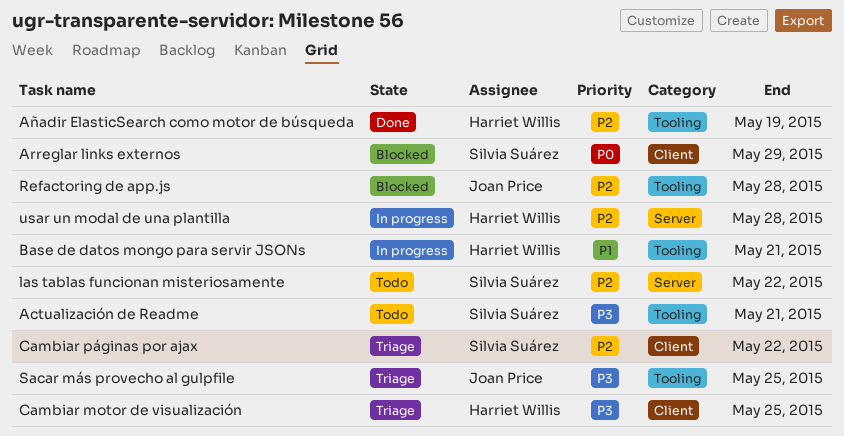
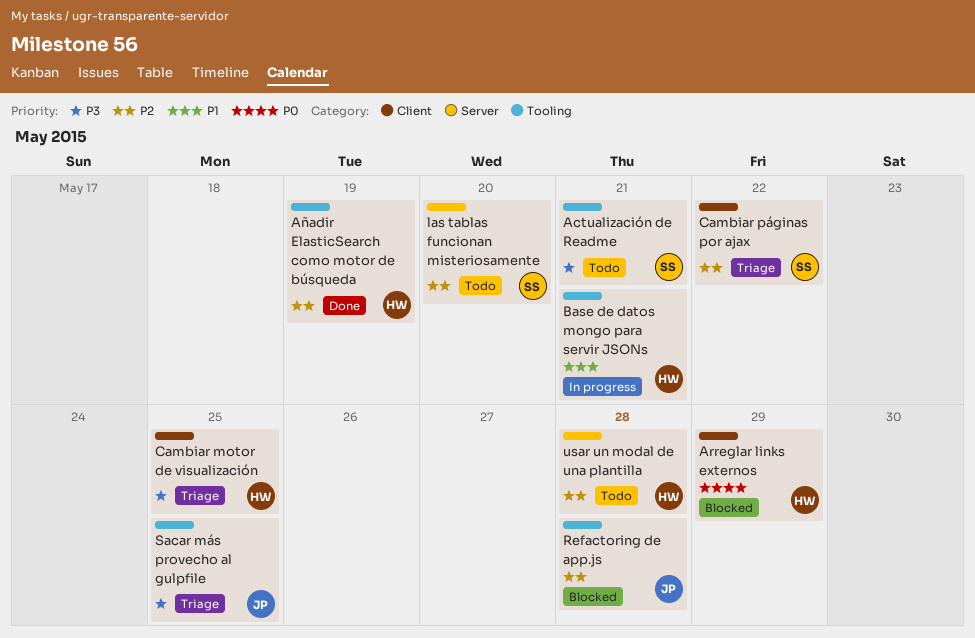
Arreglar links externos, owner: Silvia Suárez -> Harriet Willis
las tablas funcionan misteriosamente, due: May 22 -> May 20
usar un modal de una plantilla, status: In progress -> Todo

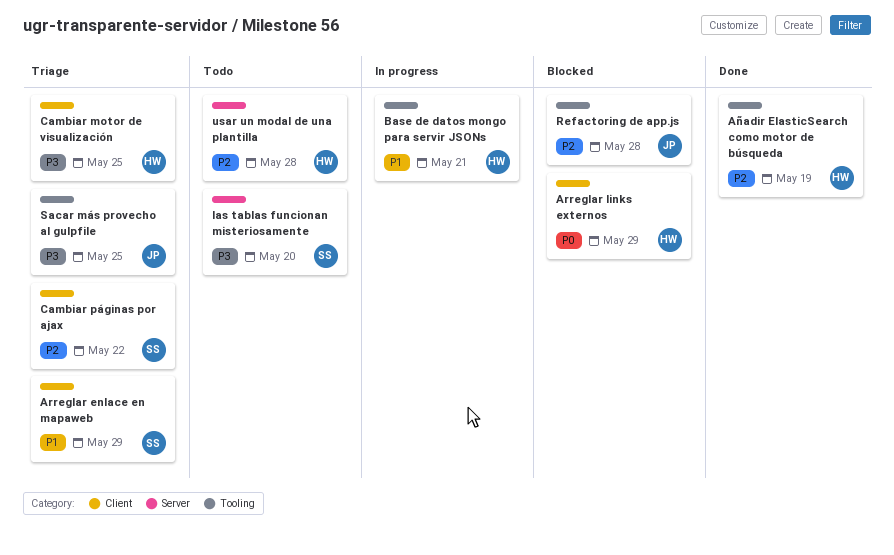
Actualización de Readme: present -> none
Arreglar enlace en mapaweb: none -> present
las tablas funcionan misteriosamente, priority: P2 -> P3

